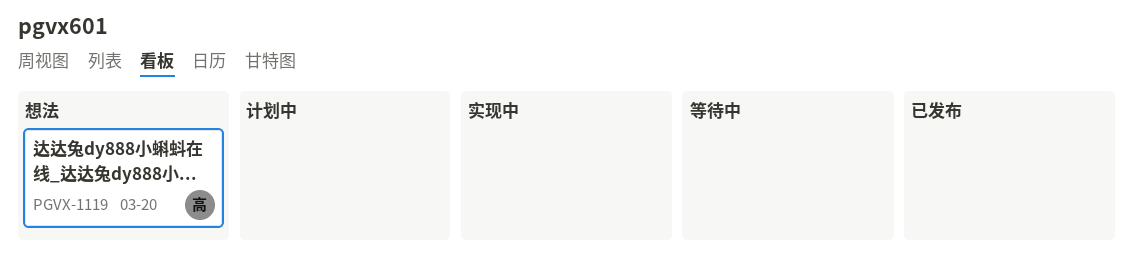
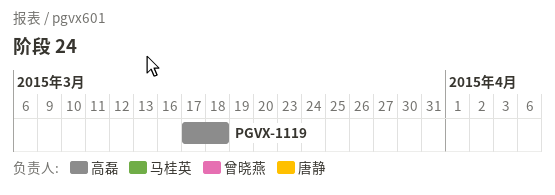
PGVX-1119, due: Mar 20 -> Mar 18

